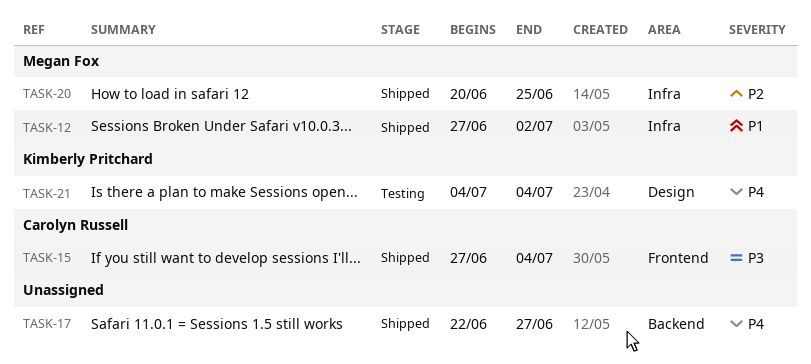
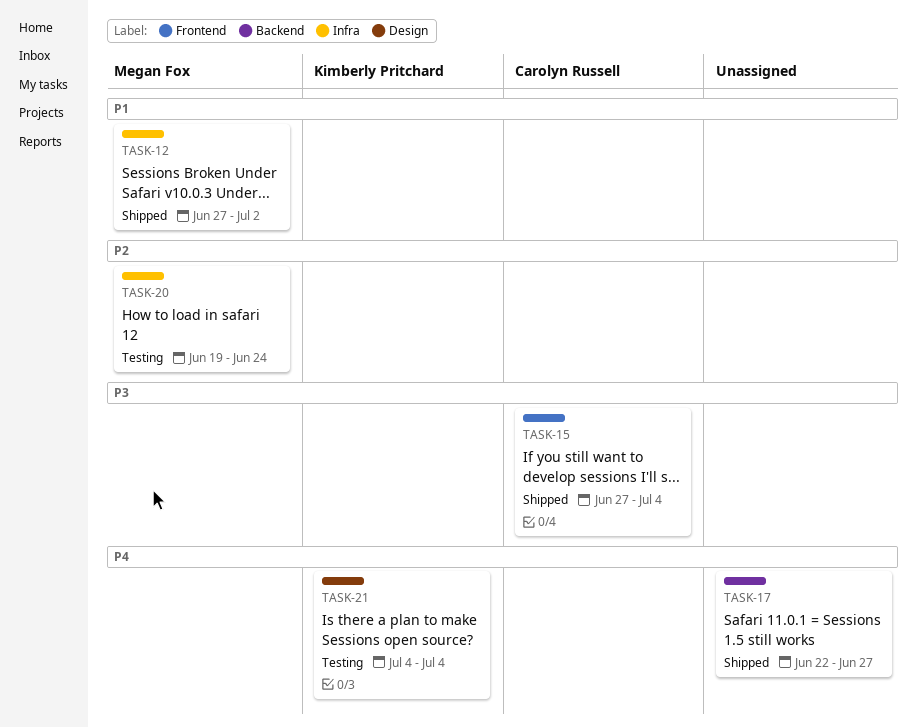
TASK-20, status: Shipped -> Testing
TASK-20, start: Jun 20 -> Jun 19
TASK-20, due: Jun 25 -> Jun 24

